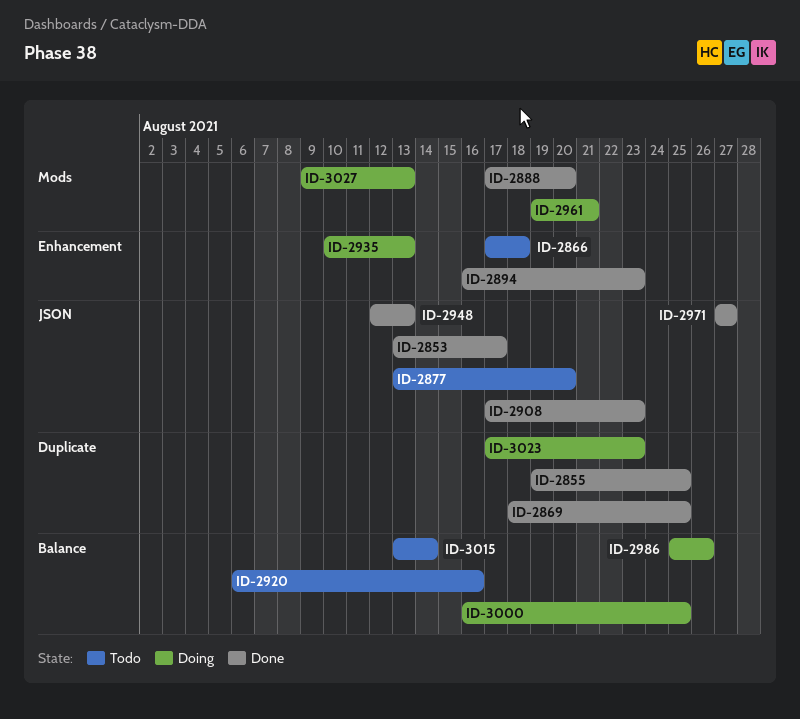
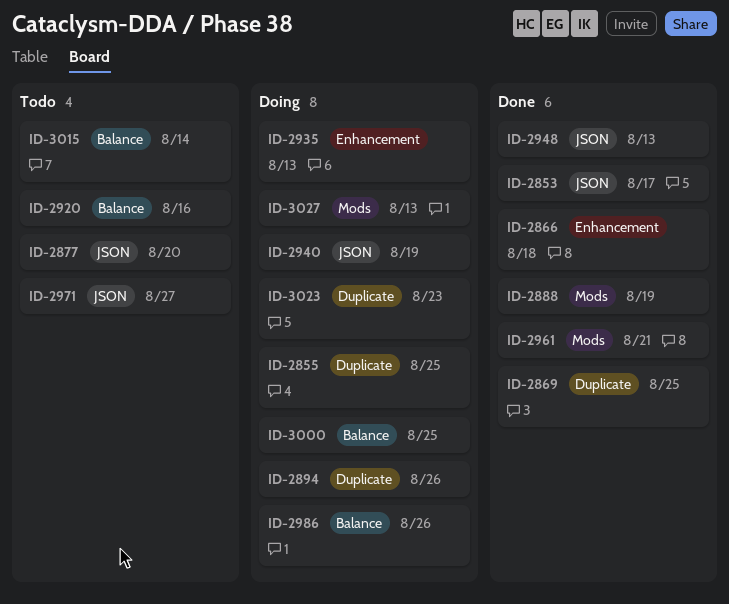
ID-2855, status: Done -> Doing
ID-2866, status: Todo -> Done
ID-2888, due: Aug 20 -> Aug 19
ID-2894, status: Done -> Doing
ID-2894, label: Enhancement -> Duplicate
ID-2894, due: Aug 23 -> Aug 26
ID-2908: present -> none
ID-2940: none -> present
ID-2961, status: Doing -> Done
ID-2971, status: Done -> Todo

